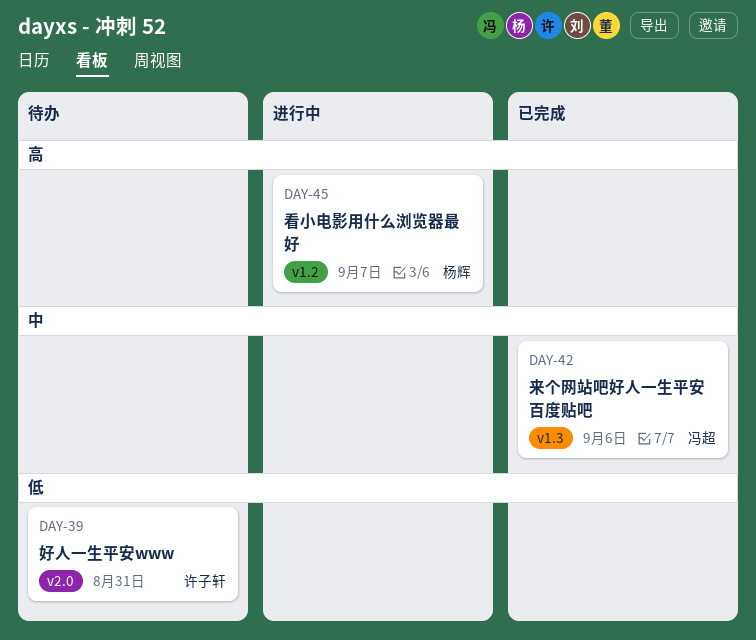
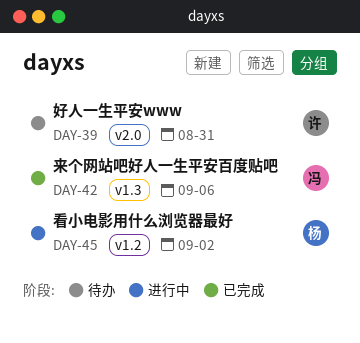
DAY-45, due: Sep 7 -> Sep 2

